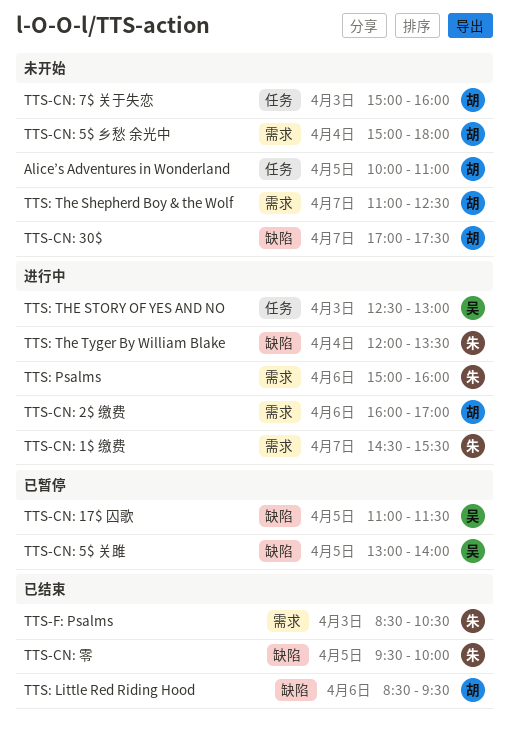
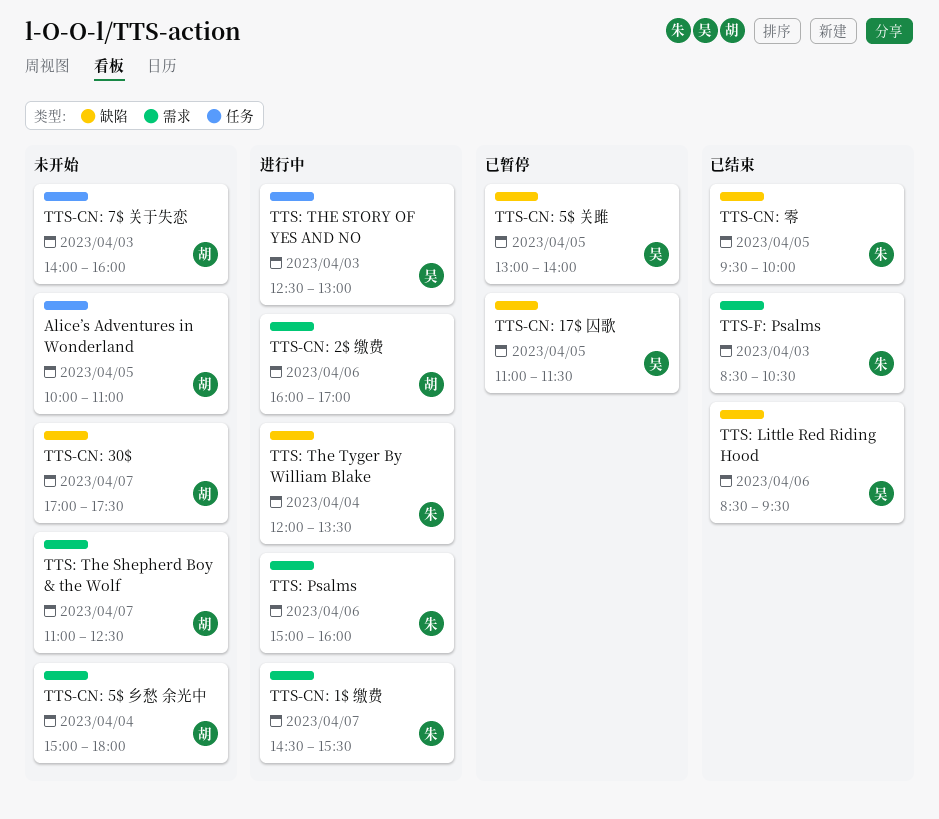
TTS-CN: 7$ 关于失恋, begins: 15:00 -> 14:00
TTS: Little Red Riding Hood, owner: 胡 -> 吴

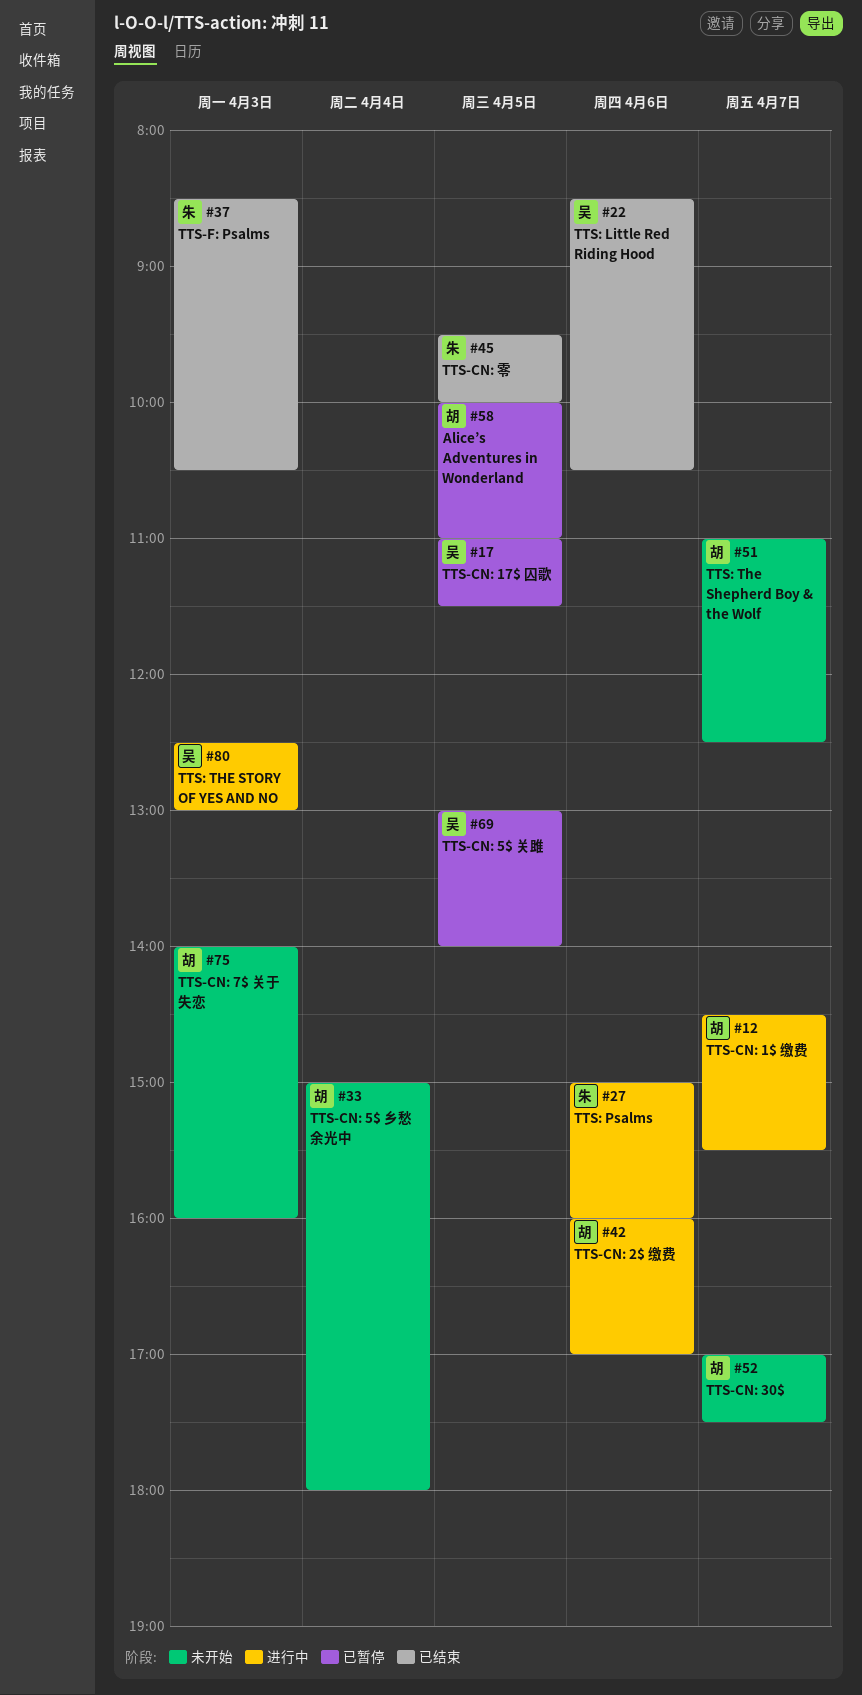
Alice’s Adventures in Wonderland, status: 未开始 -> 已暂停
TTS-CN: 1$ 缴费, owner: 朱 -> 胡
TTS: Little Red Riding Hood, ends: 09:30 -> 10:30
TTS: The Tyger By William Blake: present -> none

